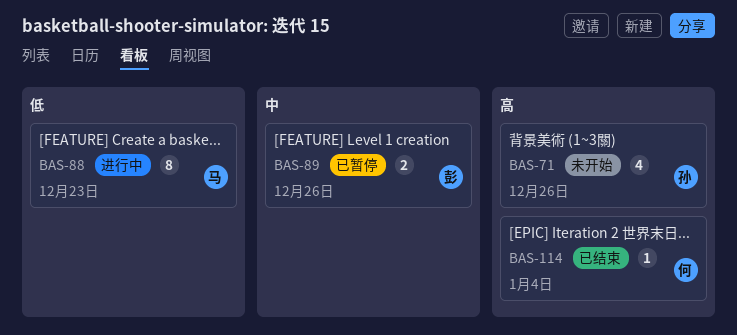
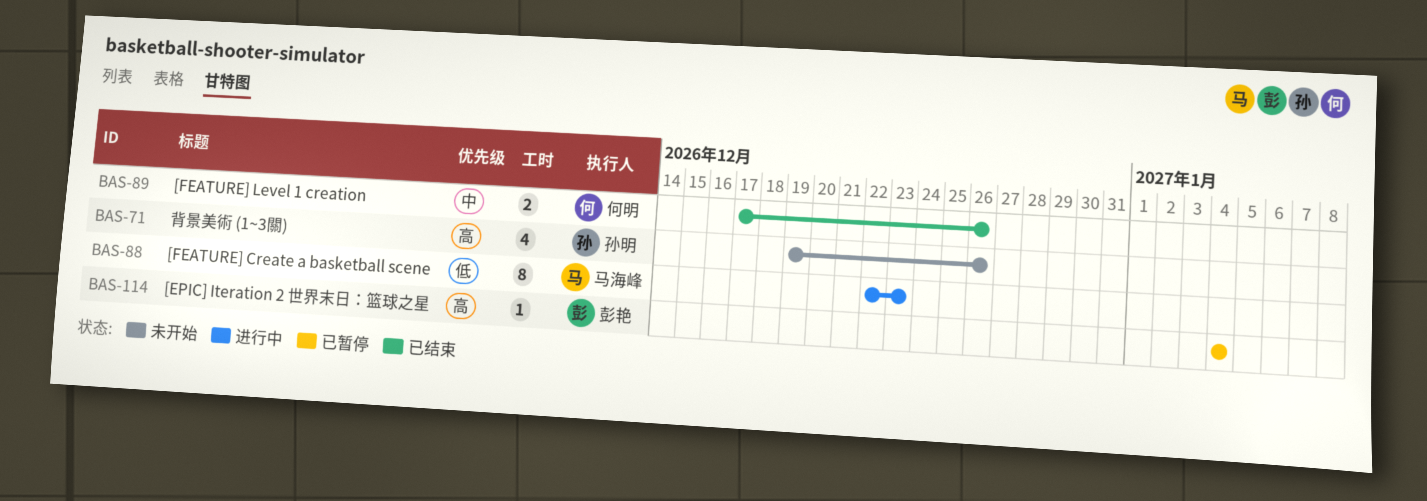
BAS-89, status: 已暂停 -> 已结束
BAS-89, owner: 彭艳 -> 何明
BAS-114, status: 已结束 -> 已暂停
BAS-114, owner: 何明 -> 彭艳

